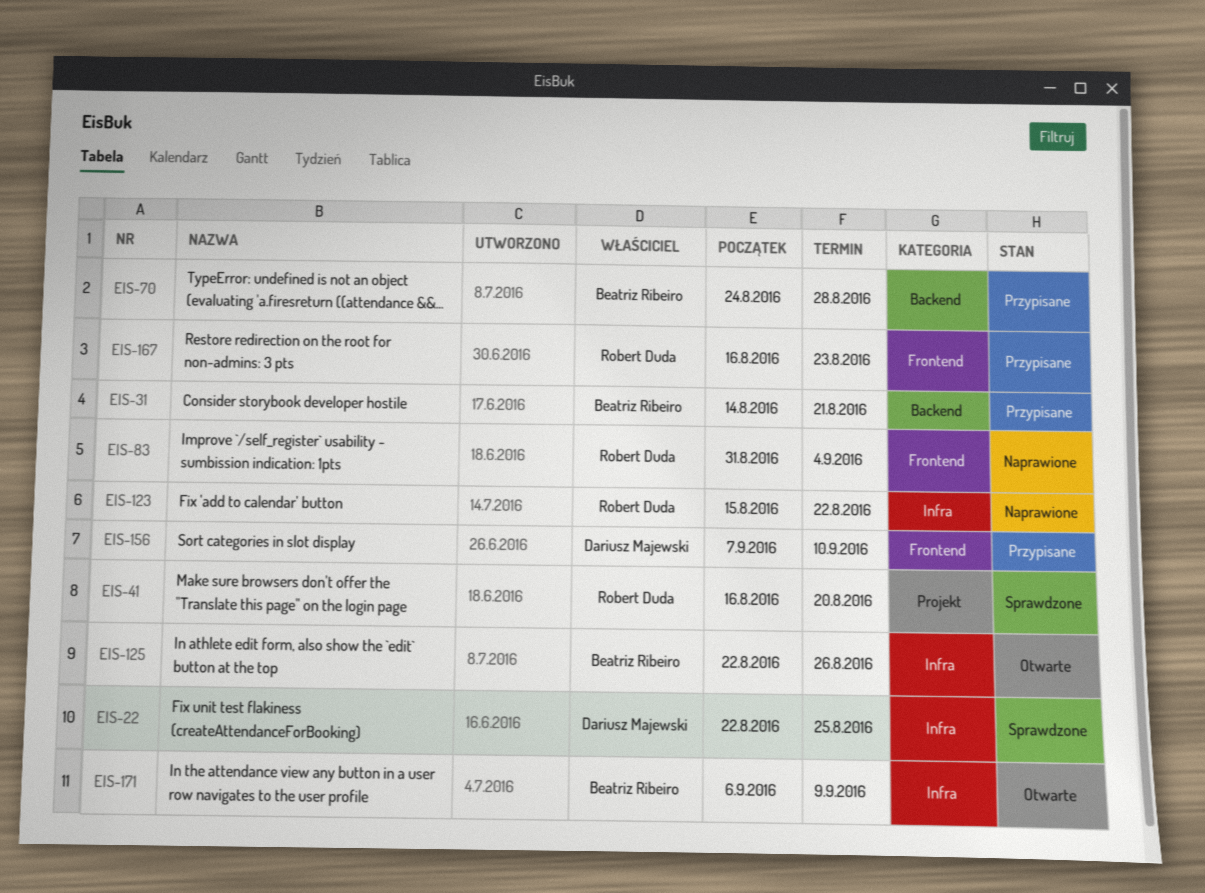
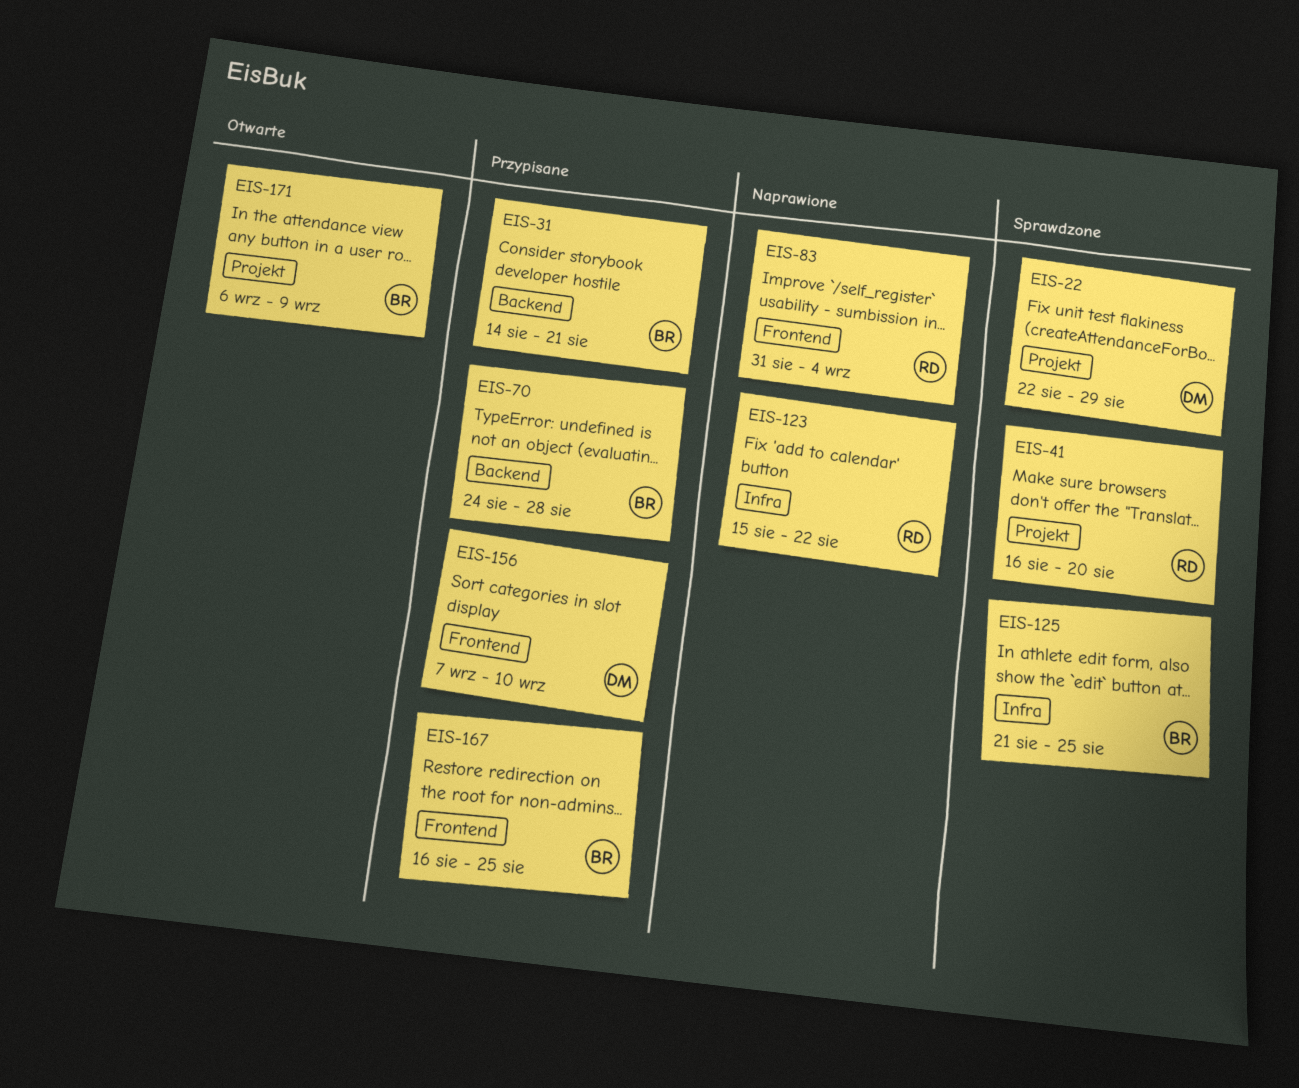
EIS-22, label: Infra -> Projekt
EIS-22, due: Aug 25 -> Aug 29
EIS-125, status: Otwarte -> Sprawdzone
EIS-125, start: Aug 22 -> Aug 21
EIS-125, due: Aug 26 -> Aug 25
EIS-167, owner: Robert Duda -> Beatriz Ribeiro
EIS-167, due: Aug 23 -> Aug 25
EIS-171, label: Infra -> Projekt

